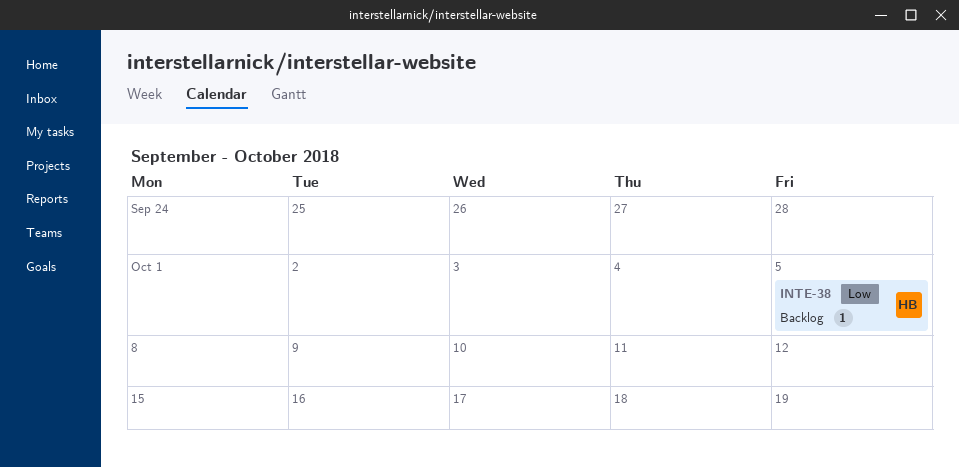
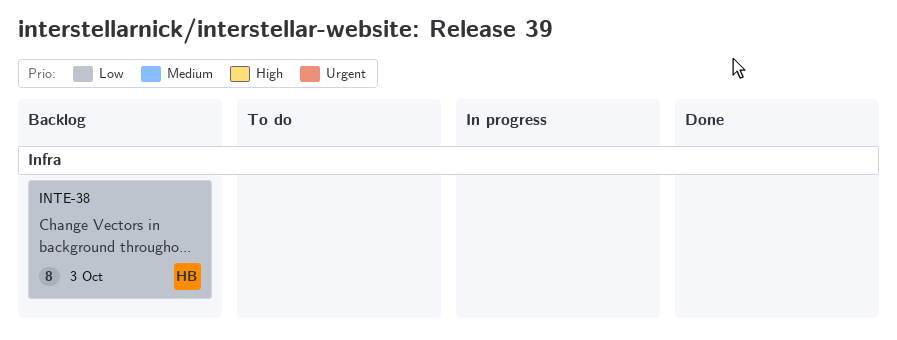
INTE-38, estimate: 1 -> 8
INTE-38, due: Oct 5 -> Oct 3

